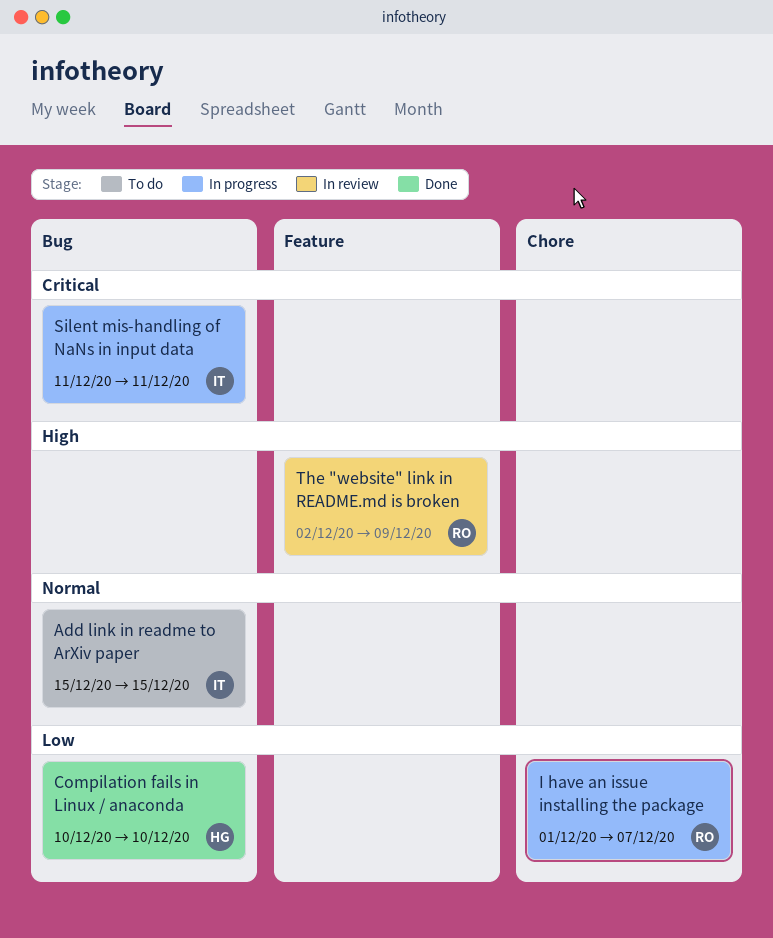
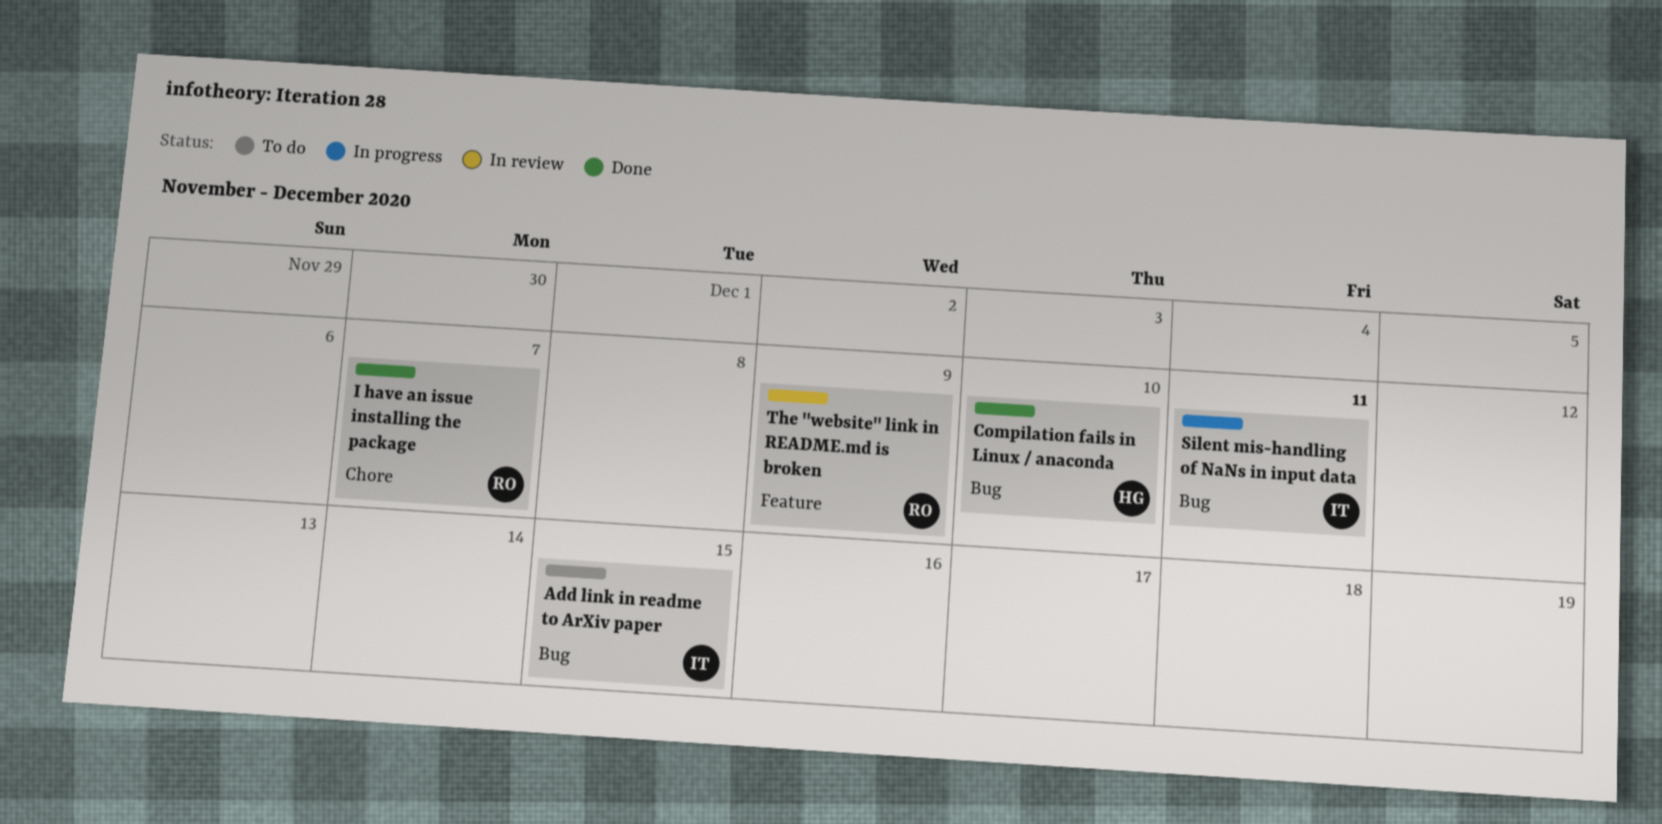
I have an issue installing the package, status: In progress -> Done

